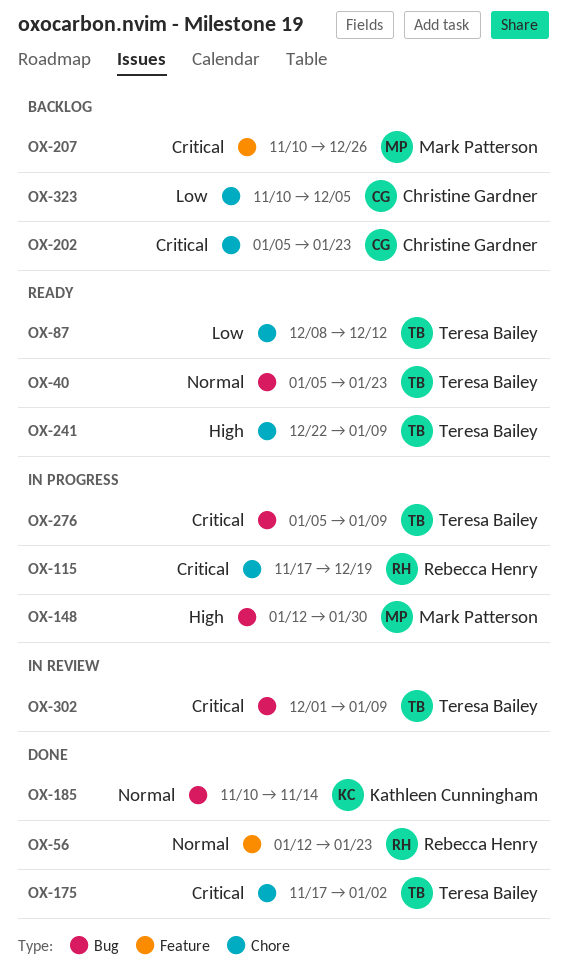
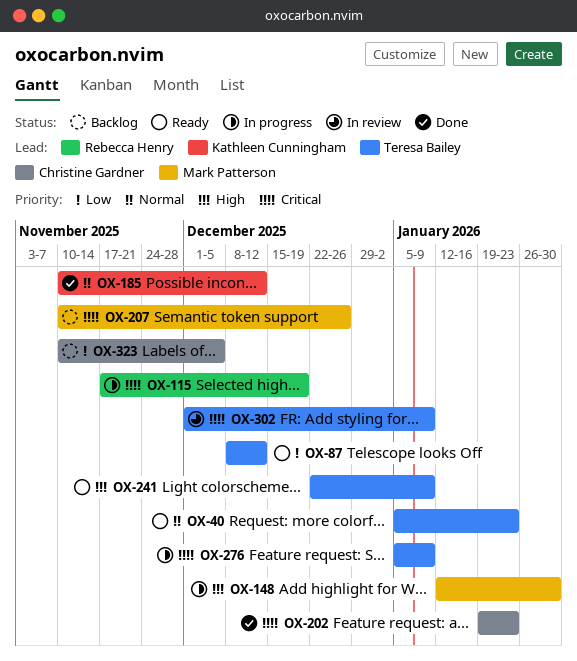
OX-56: present -> none
OX-175: present -> none
OX-185, due: Nov 14 -> Dec 12
OX-202, status: Backlog -> Done
OX-202, start: Jan 5 -> Jan 19

